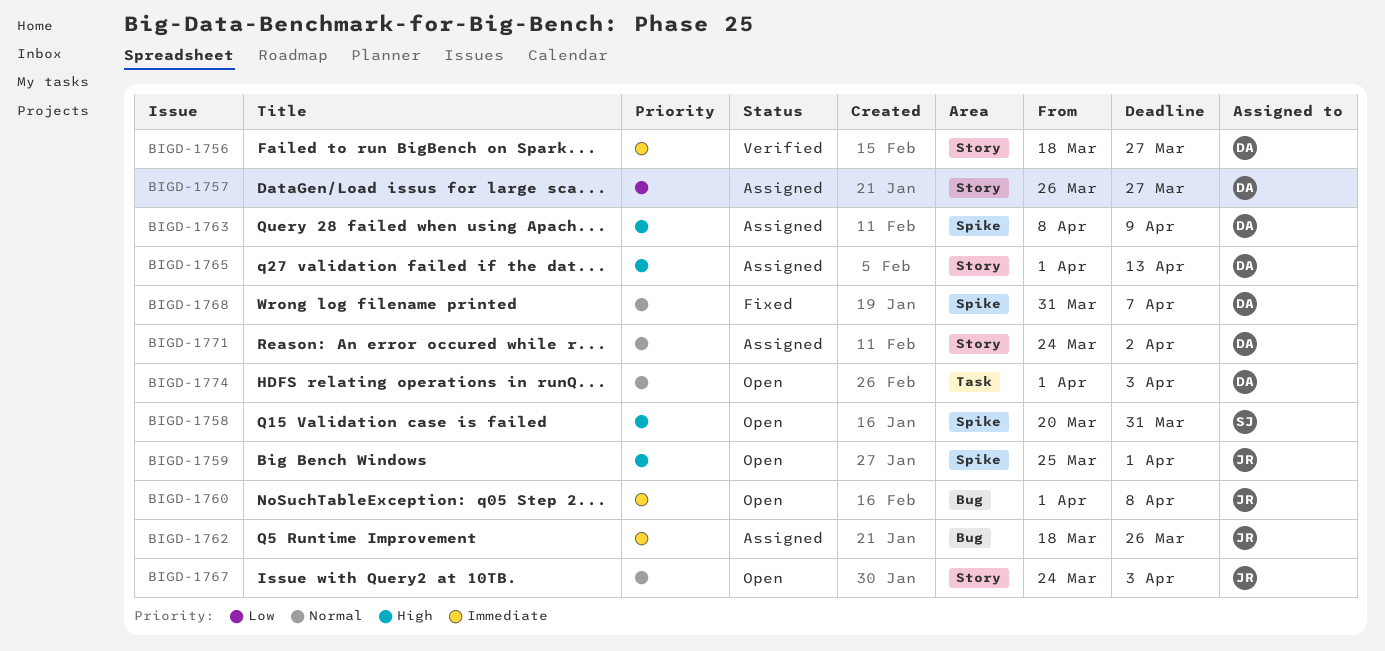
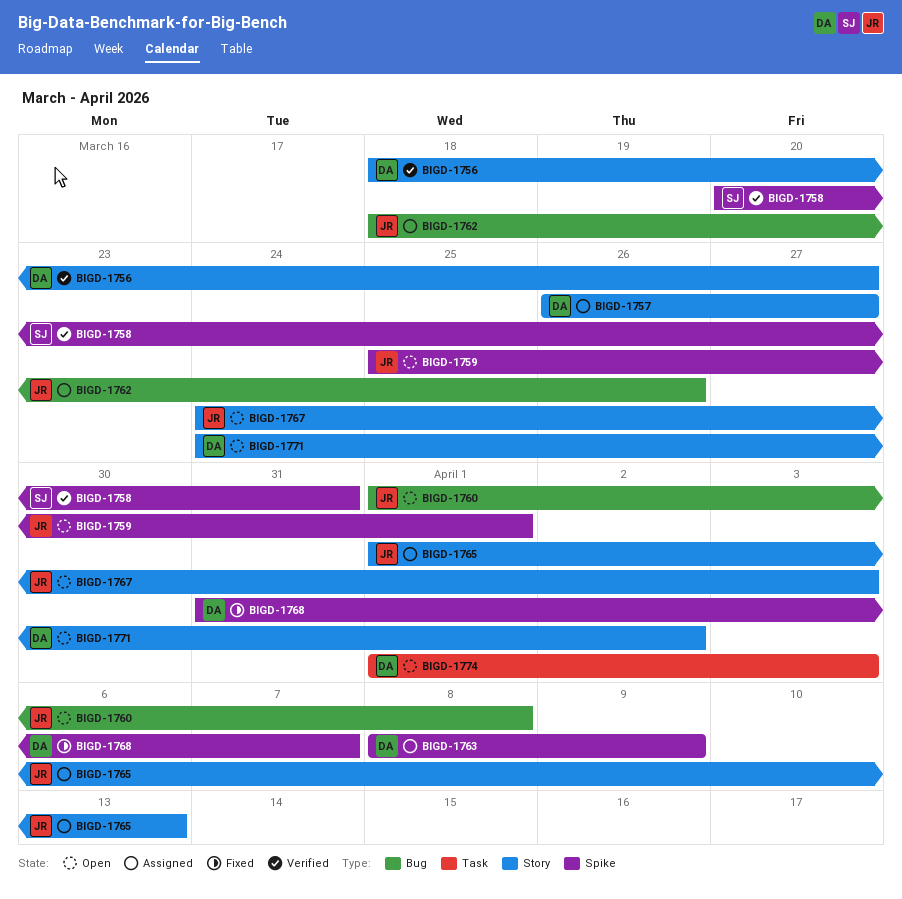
BIGD-1758, status: Open -> Verified
BIGD-1765, owner: DA -> JR
BIGD-1771, status: Assigned -> Open

